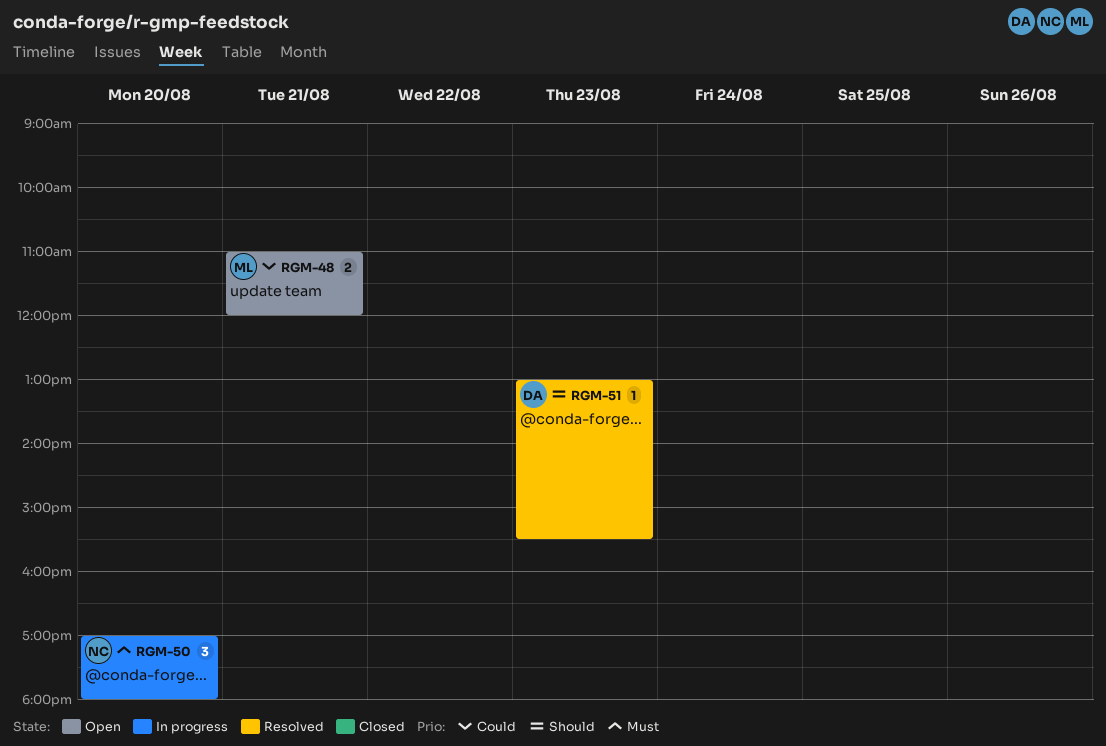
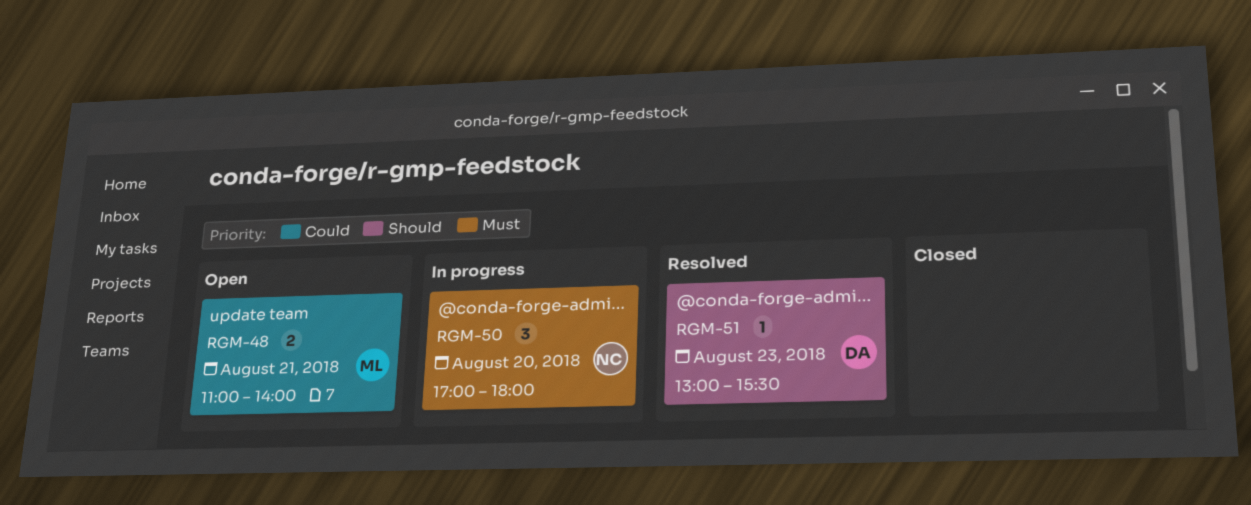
RGM-48, ends: 12:00 -> 14:00

